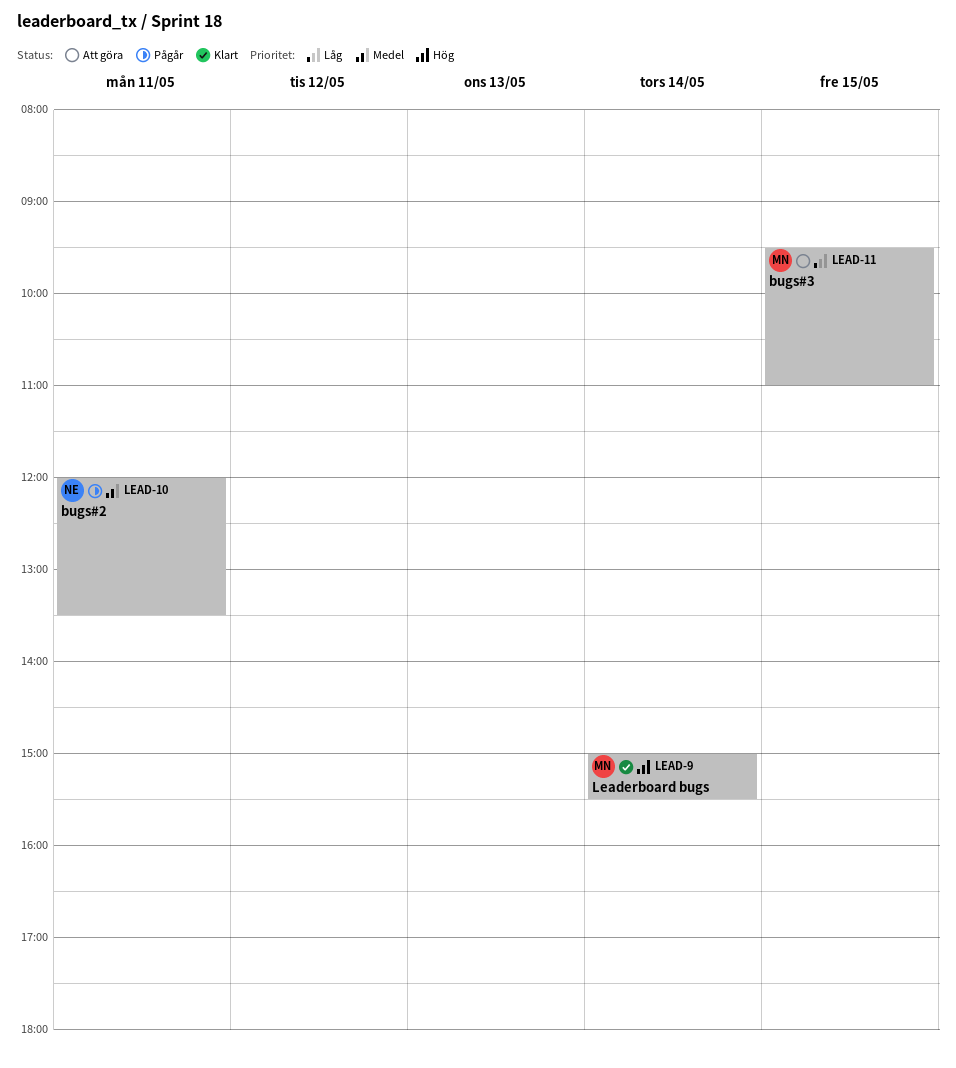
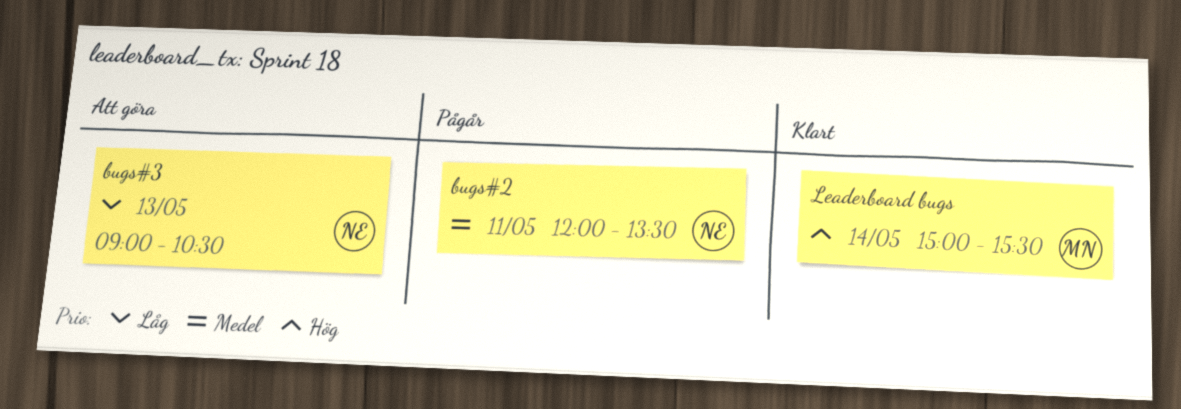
bugs#3, owner: MN -> NE
bugs#3, day: May 15 -> May 13
bugs#3, begins: 09:30 -> 09:00
bugs#3, ends: 11:00 -> 10:30

